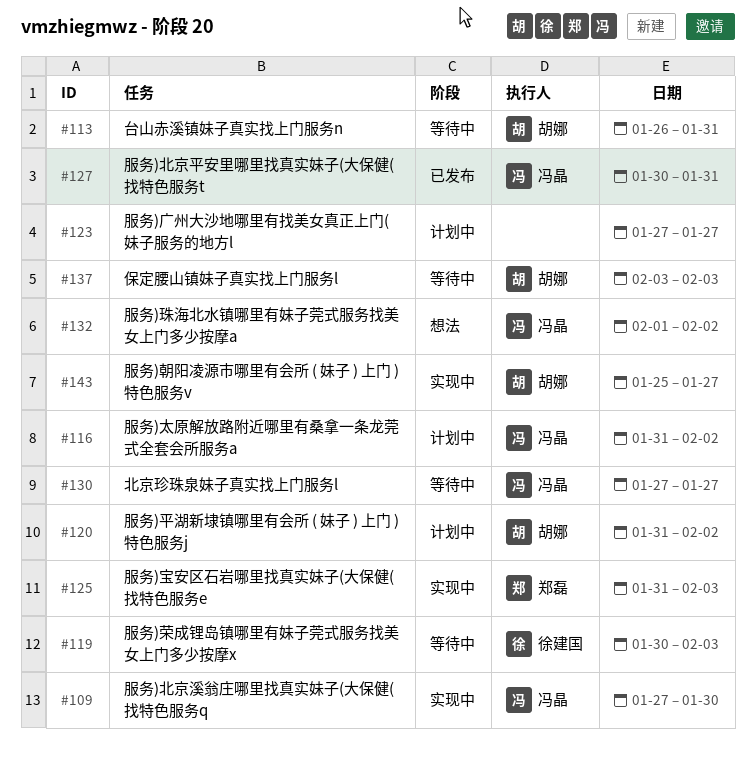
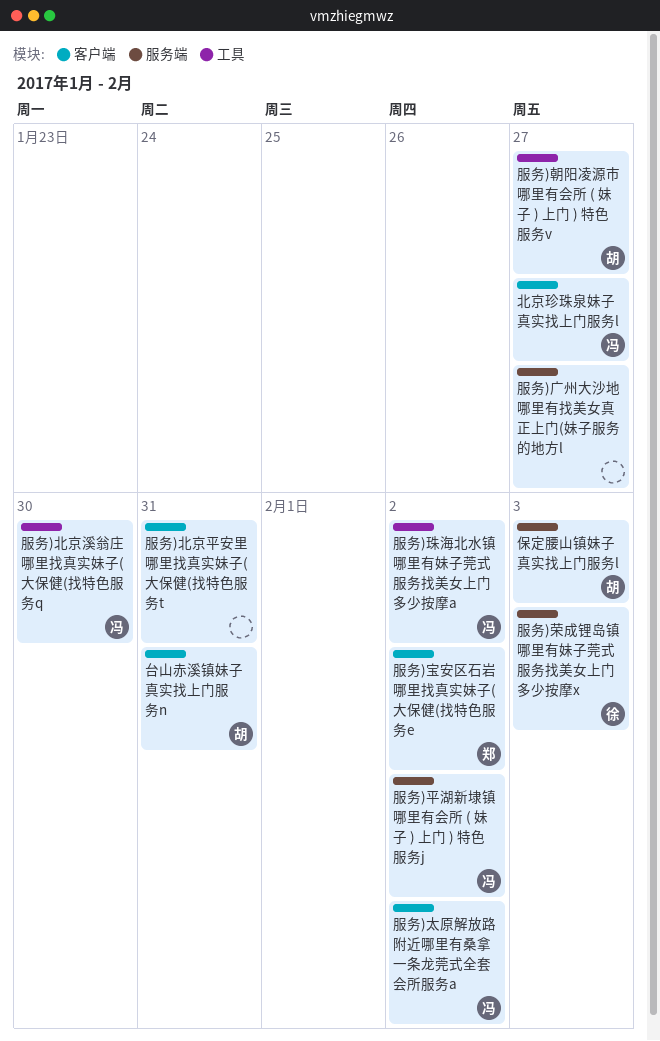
服务)北京平安里哪里找真实妹子(大保健(找特色服务t, owner: 冯晶 -> none
服务)宝安区石岩哪里找真实妹子(大保健(找特色服务e, due: Feb 3 -> Feb 2
服务)平湖新埭镇哪里有会所 ( 妹子 ) 上门 ) 特色服务j, owner: 胡娜 -> 冯晶

